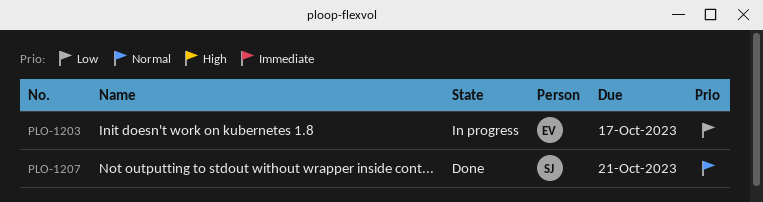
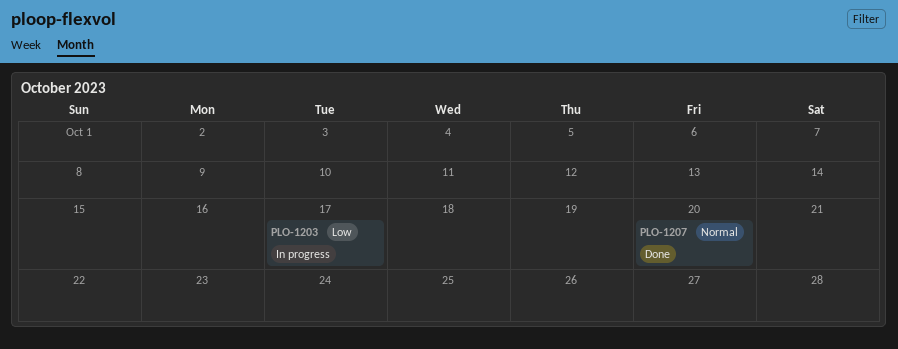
PLO-1207, due: Oct 21 -> Oct 20

